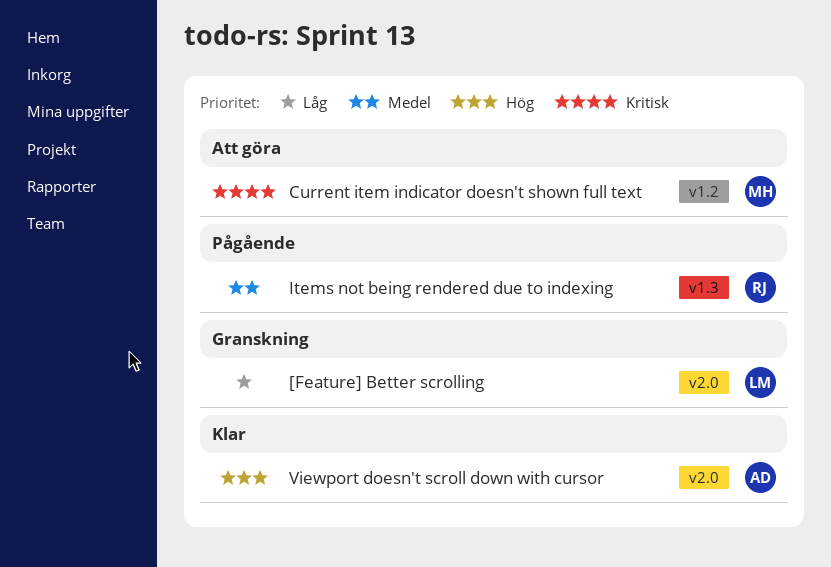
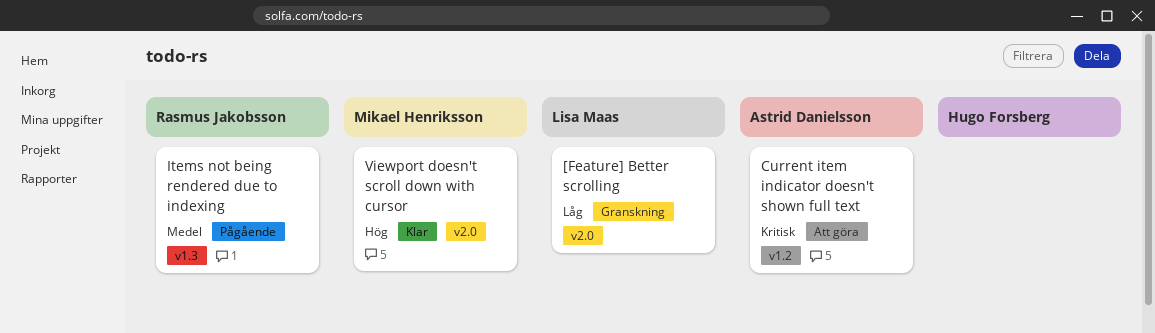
Current item indicator doesn't shown full text, owner: Mikael Henriksson -> Astrid Danielsson
Viewport doesn't scroll down with cursor, owner: Astrid Danielsson -> Mikael Henriksson

